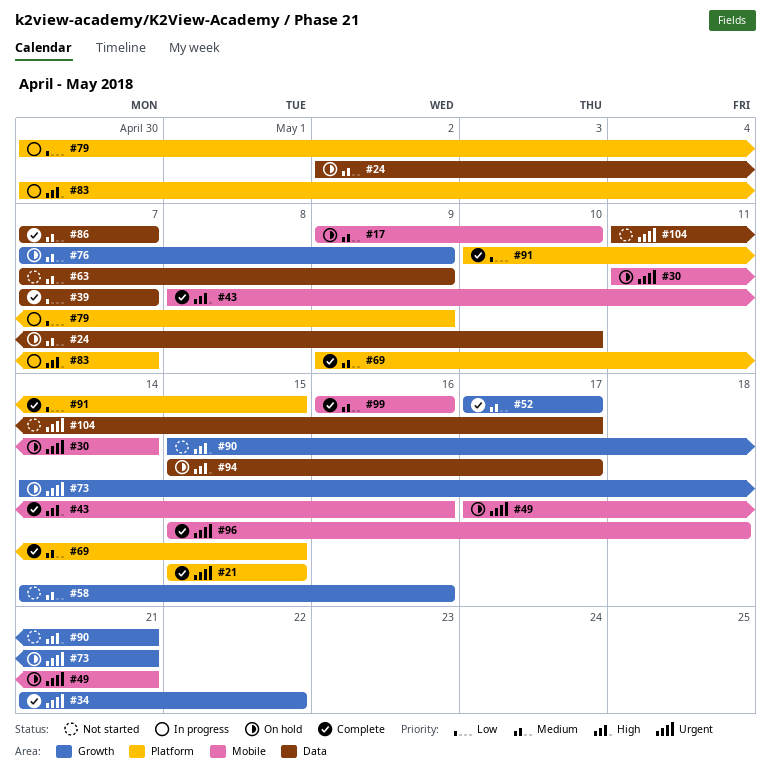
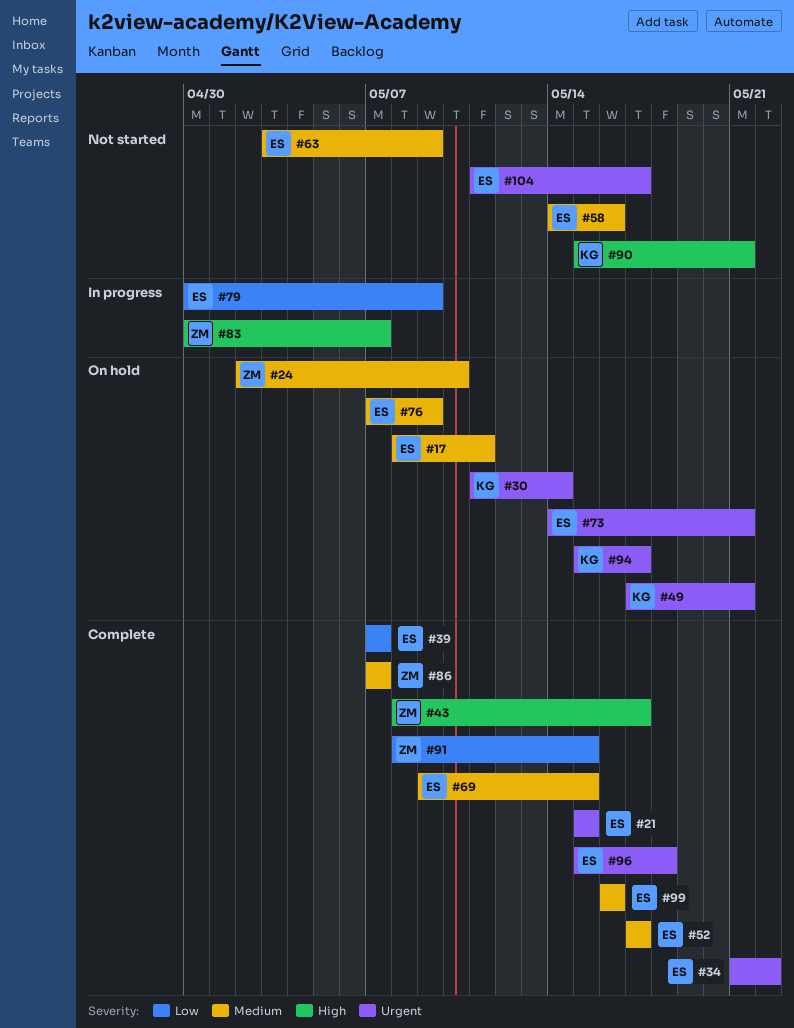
#17, start: May 9 -> May 8
#17, due: May 10 -> May 11
#43, due: May 16 -> May 17
#63, start: May 7 -> May 3
#91, start: May 10 -> May 8
#94, priority: High -> Urgent

